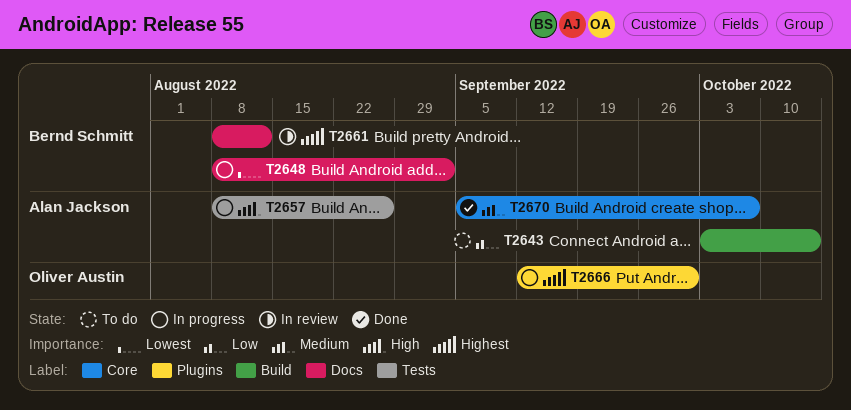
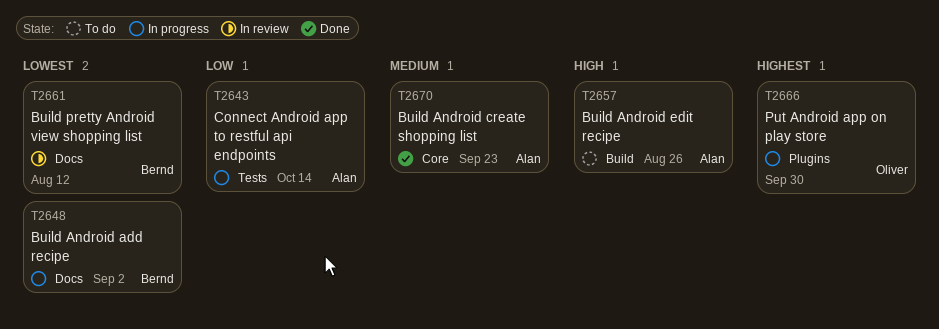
T2643, status: To do -> In progress
T2643, label: Build -> Tests
T2657, status: In progress -> To do
T2657, label: Tests -> Build
T2661, priority: Highest -> Lowest
T2670, due: Oct 7 -> Sep 23

